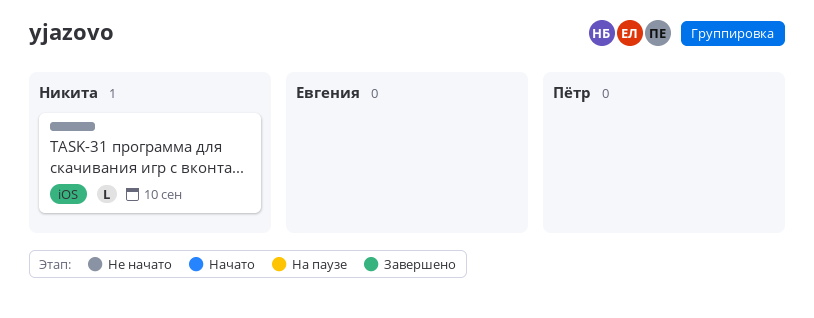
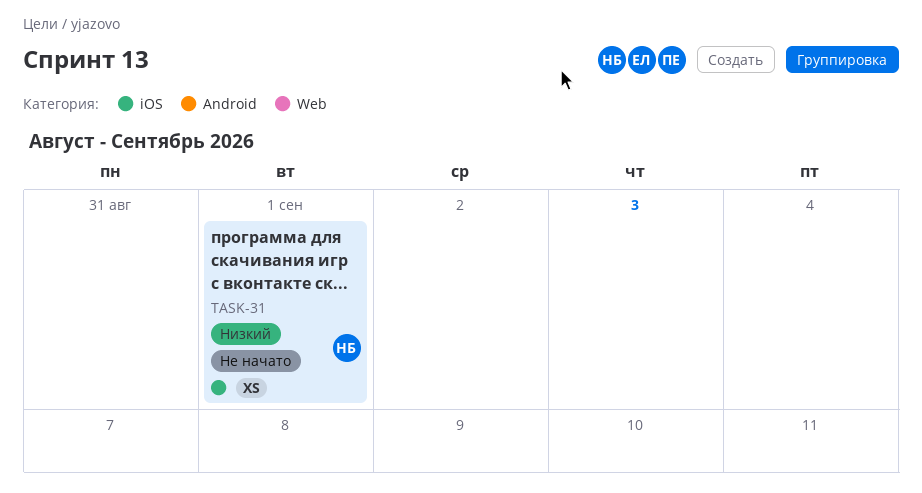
TASK-31, estimate: L -> XS
TASK-31, due: Sep 10 -> Sep 1

